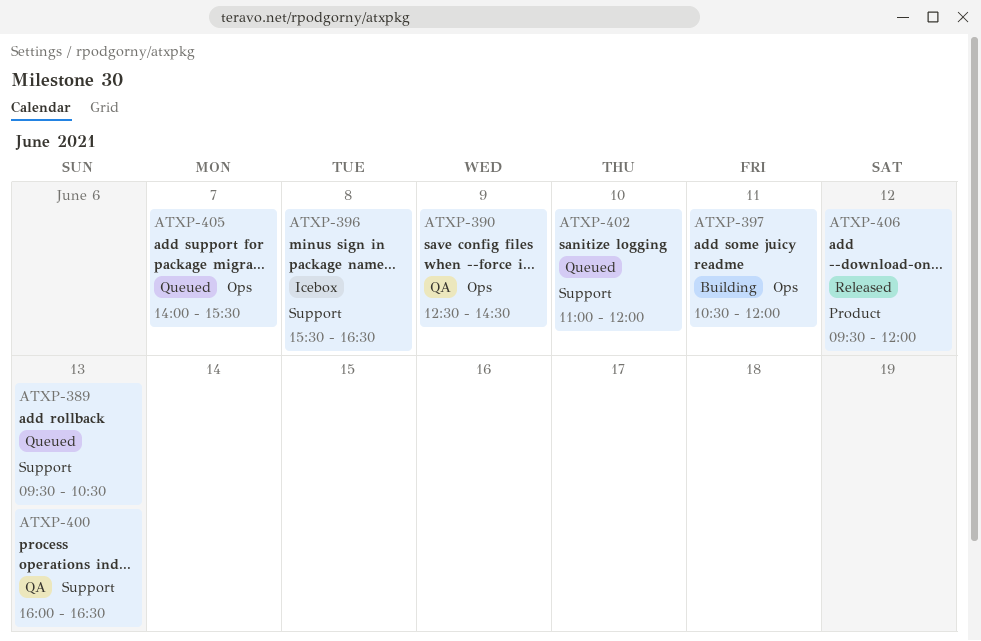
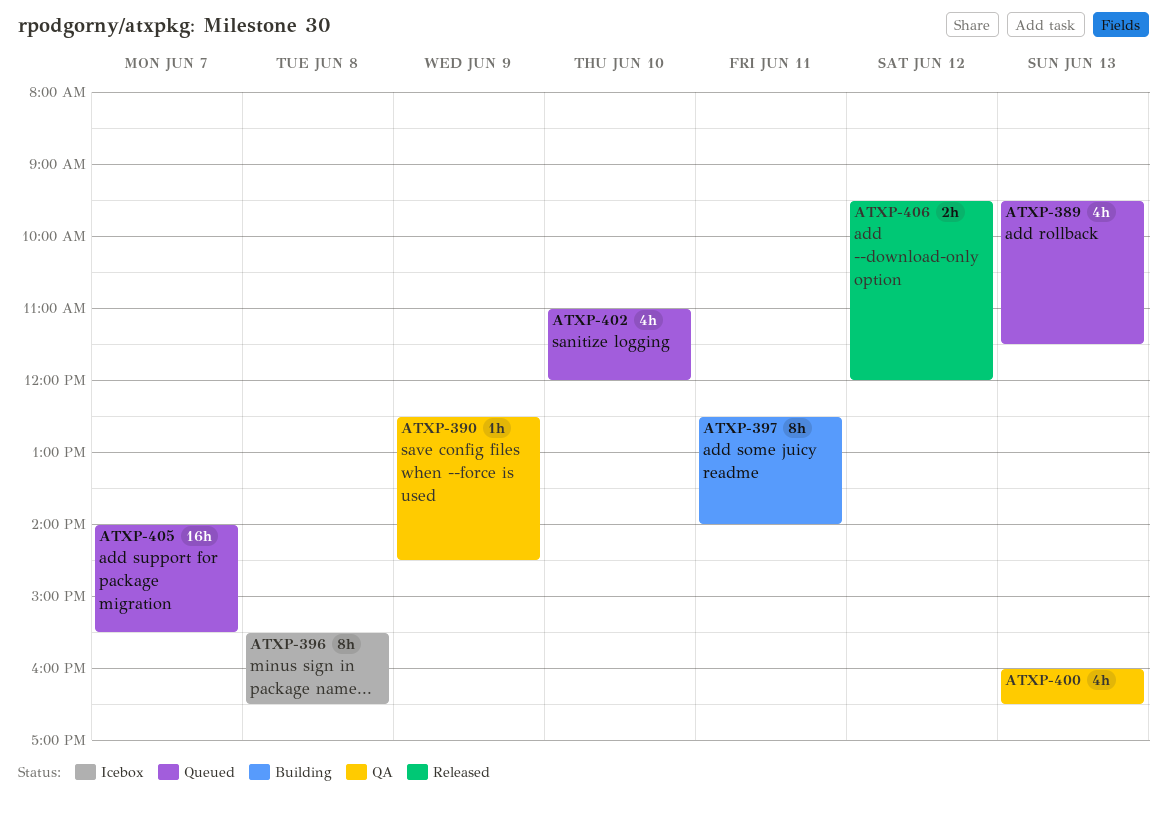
ATXP-389, ends: 10:30 -> 11:30
ATXP-397, begins: 10:30 -> 12:30
ATXP-397, ends: 12:00 -> 14:00

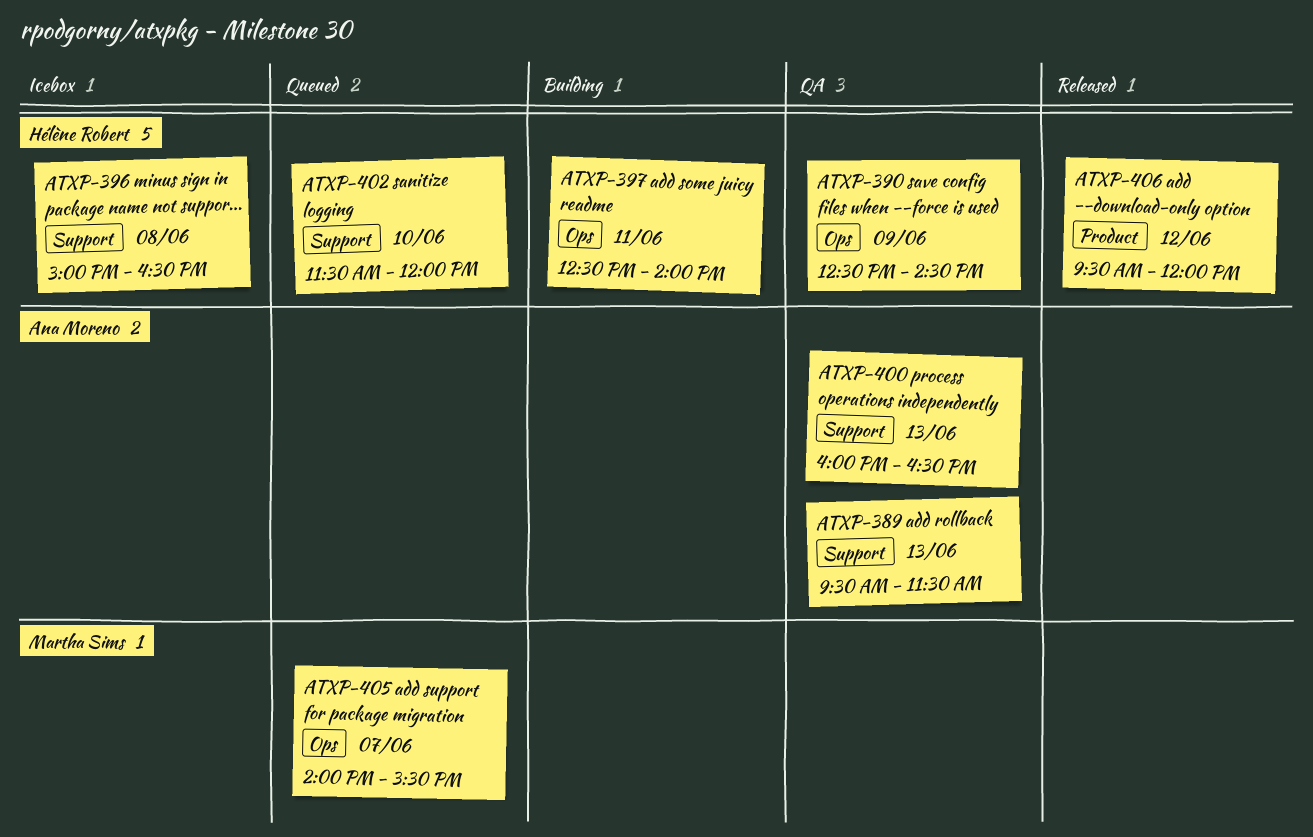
ATXP-389, status: Queued -> QA
ATXP-396, begins: 15:30 -> 15:00
ATXP-402, begins: 11:00 -> 11:30

